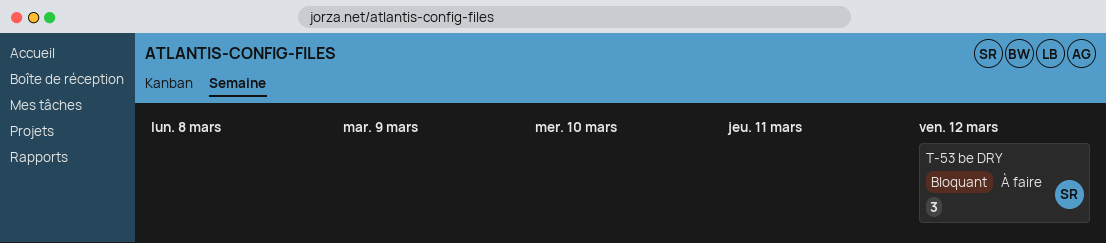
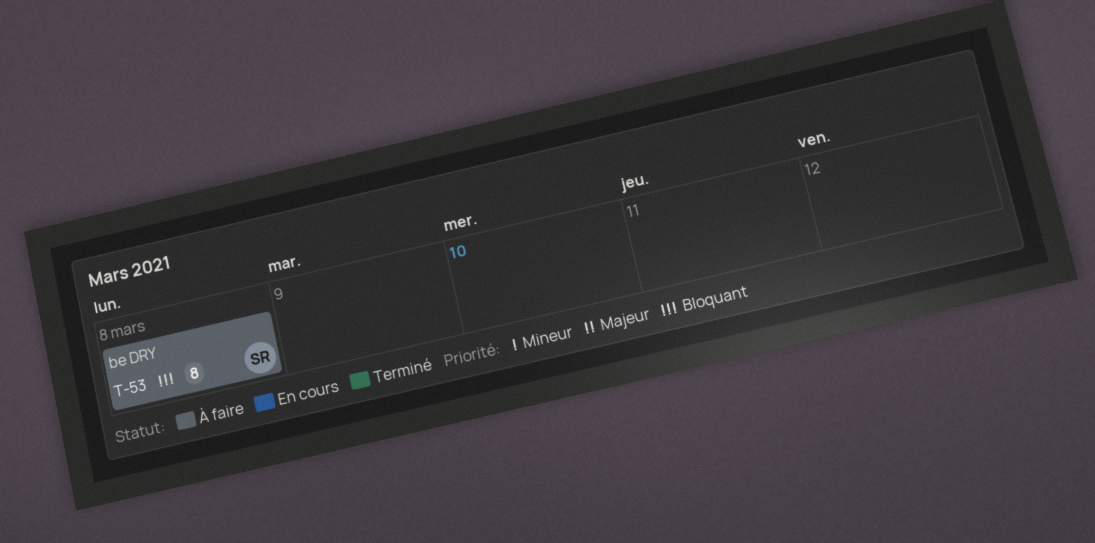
T-53, estimate: 3 -> 8
T-53, due: Mar 12 -> Mar 8

